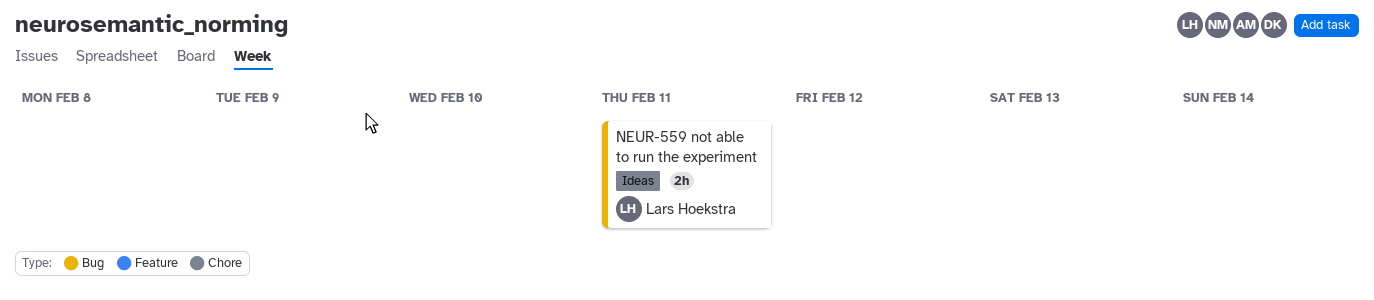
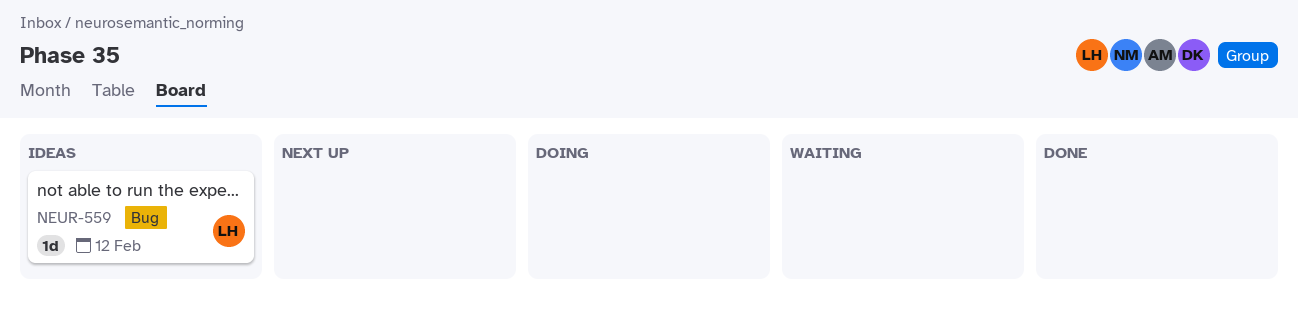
NEUR-559, estimate: 2h -> 1d
NEUR-559, due: Feb 11 -> Feb 12

